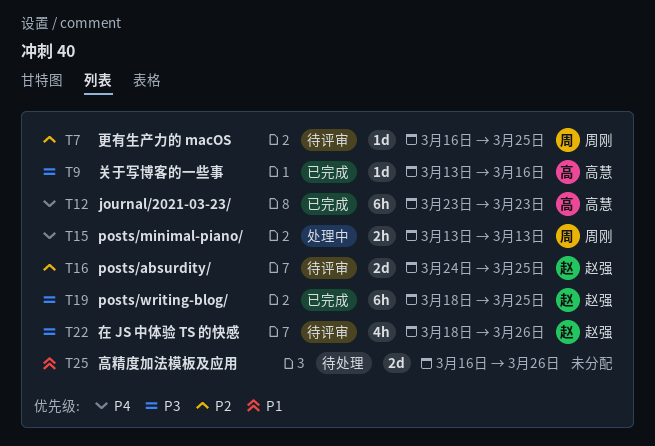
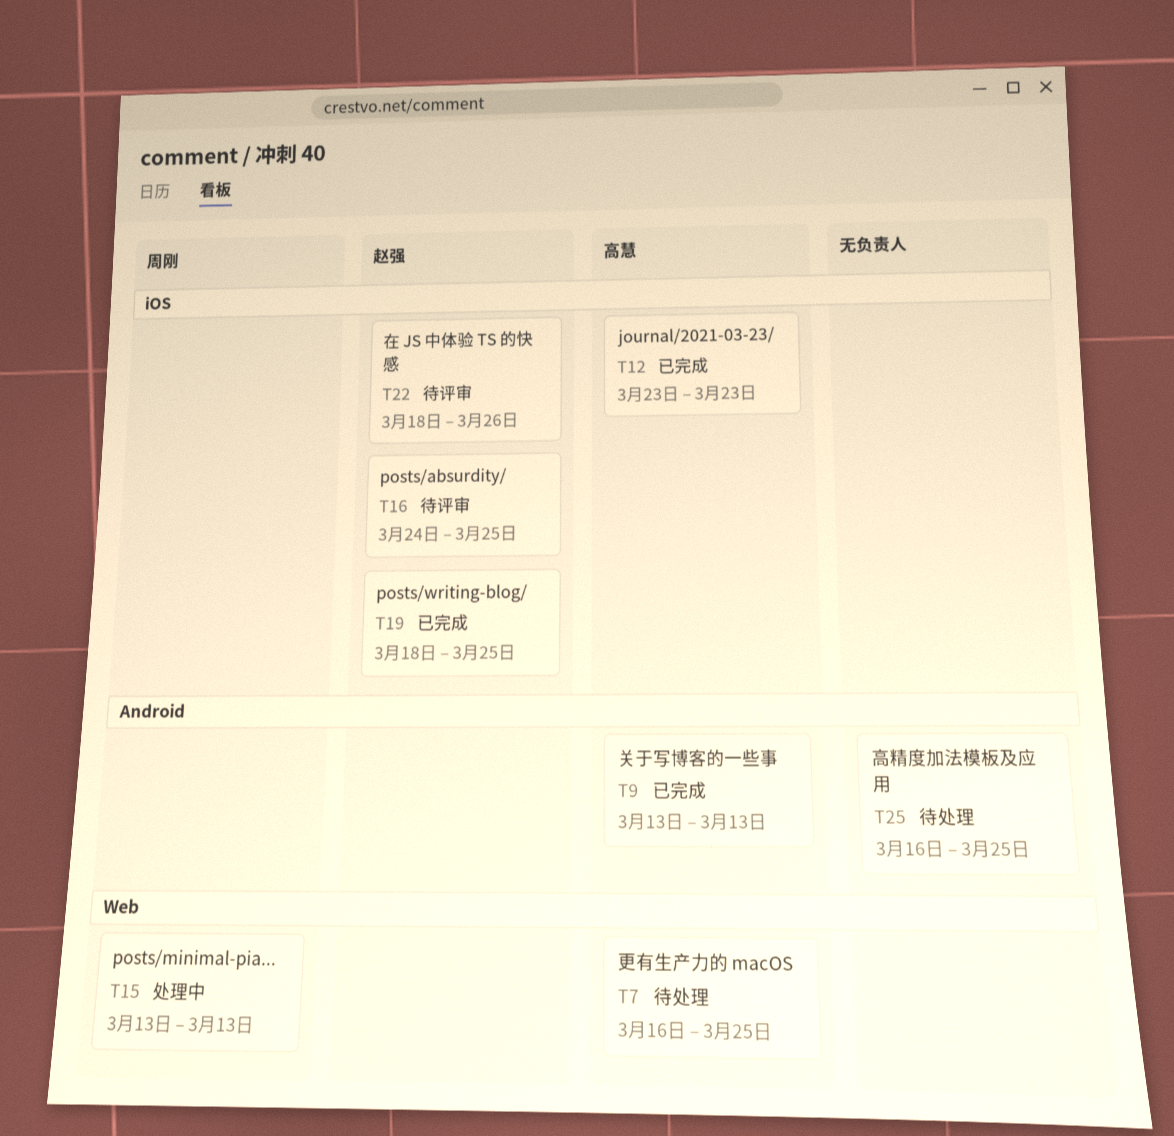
T7, status: 待评审 -> 待处理
T7, owner: 周刚 -> 高慧
T9, due: Mar 16 -> Mar 13
T25, due: Mar 26 -> Mar 25

